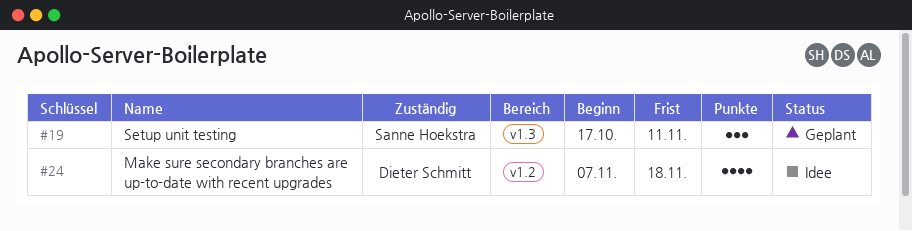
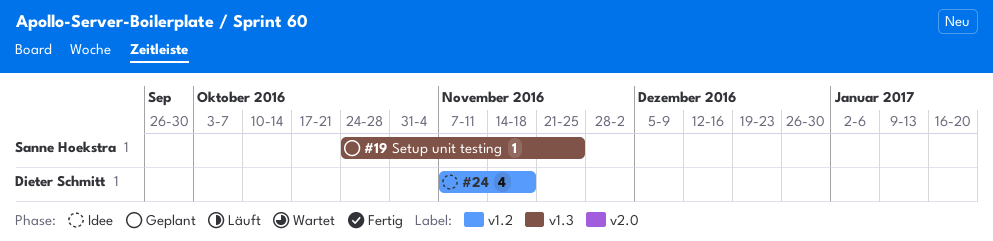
#19, estimate: 3 -> 1
#19, start: Oct 17 -> Oct 24
#19, due: Nov 11 -> Nov 25

